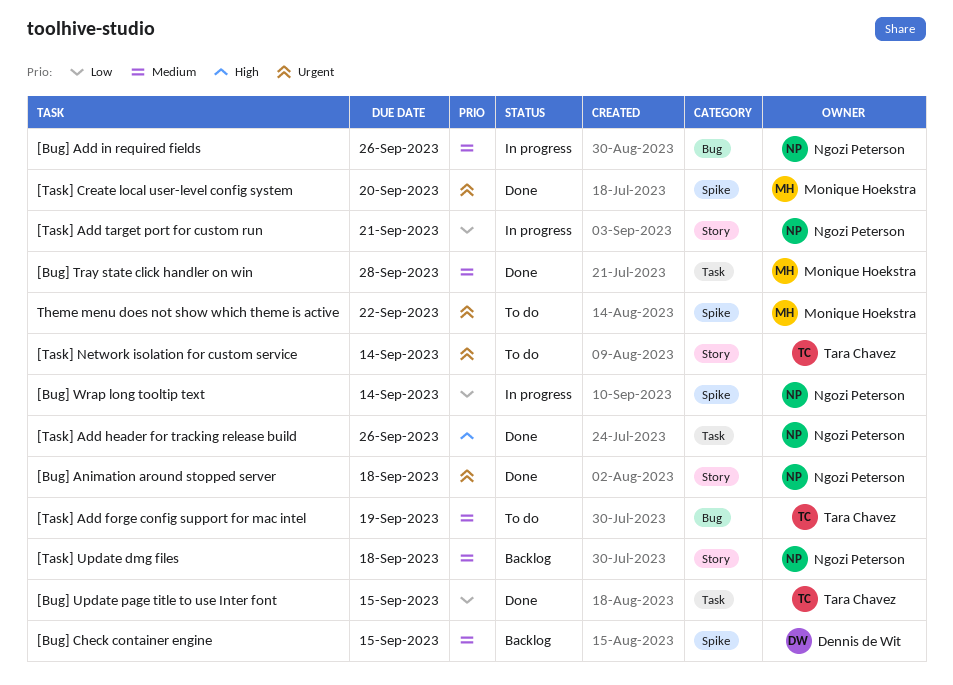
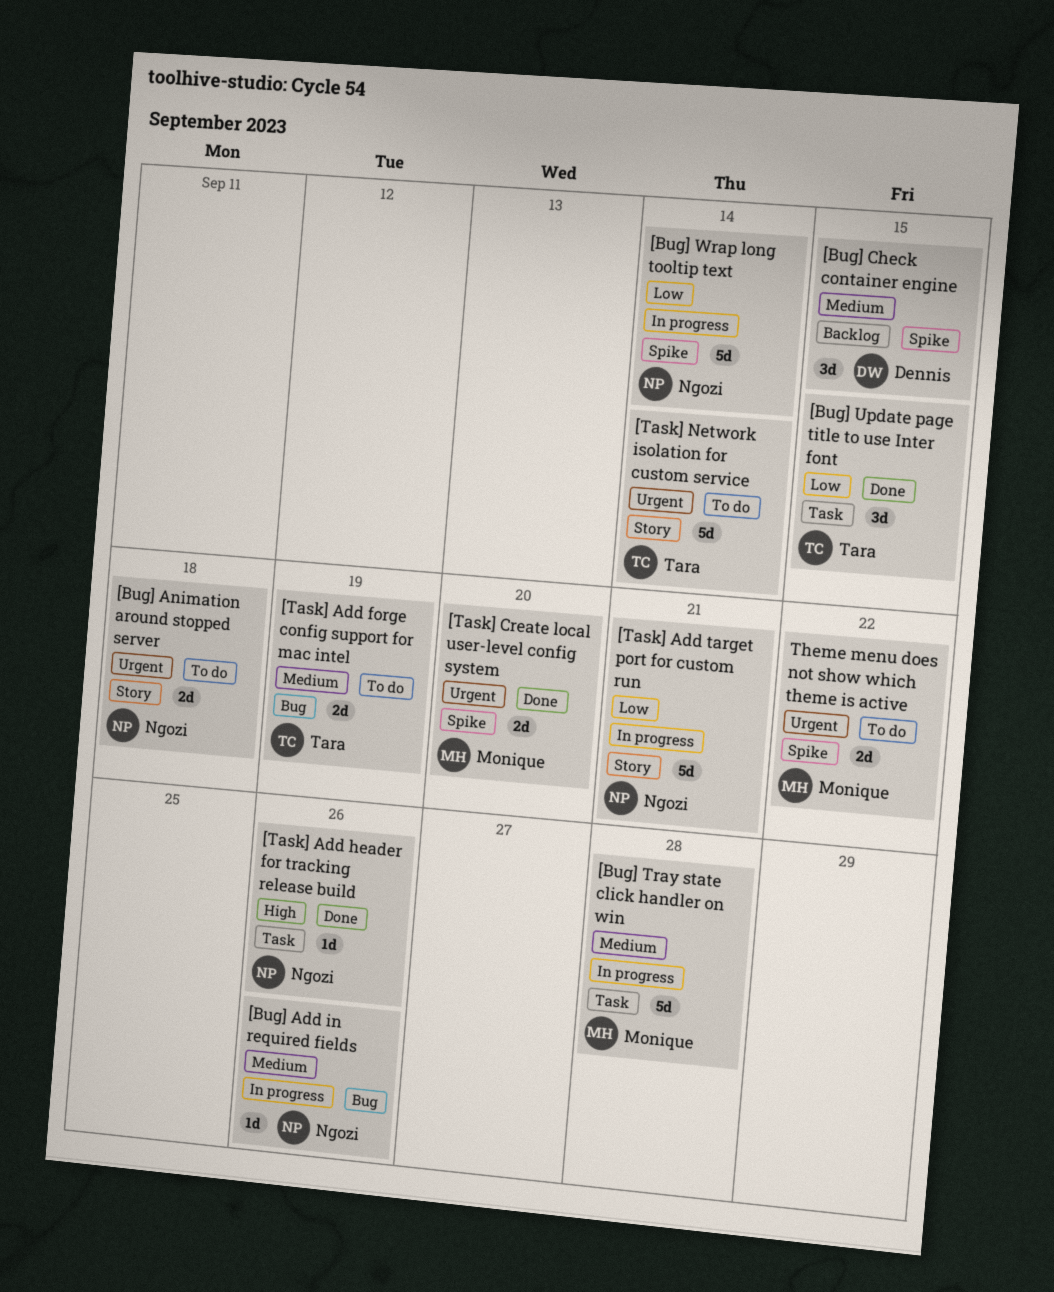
[Bug] Animation around stopped server, status: Done -> To do
[Bug] Tray state click handler on win, status: Done -> In progress
[Task] Update dmg files: present -> none

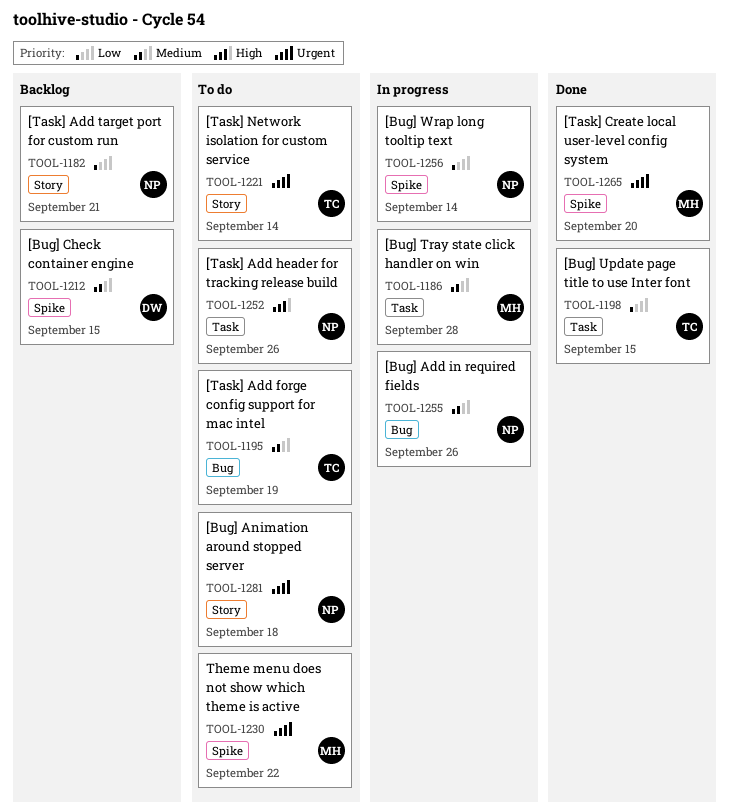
[Task] Add header for tracking release build, status: Done -> To do
[Task] Add target port for custom run, status: In progress -> Backlog

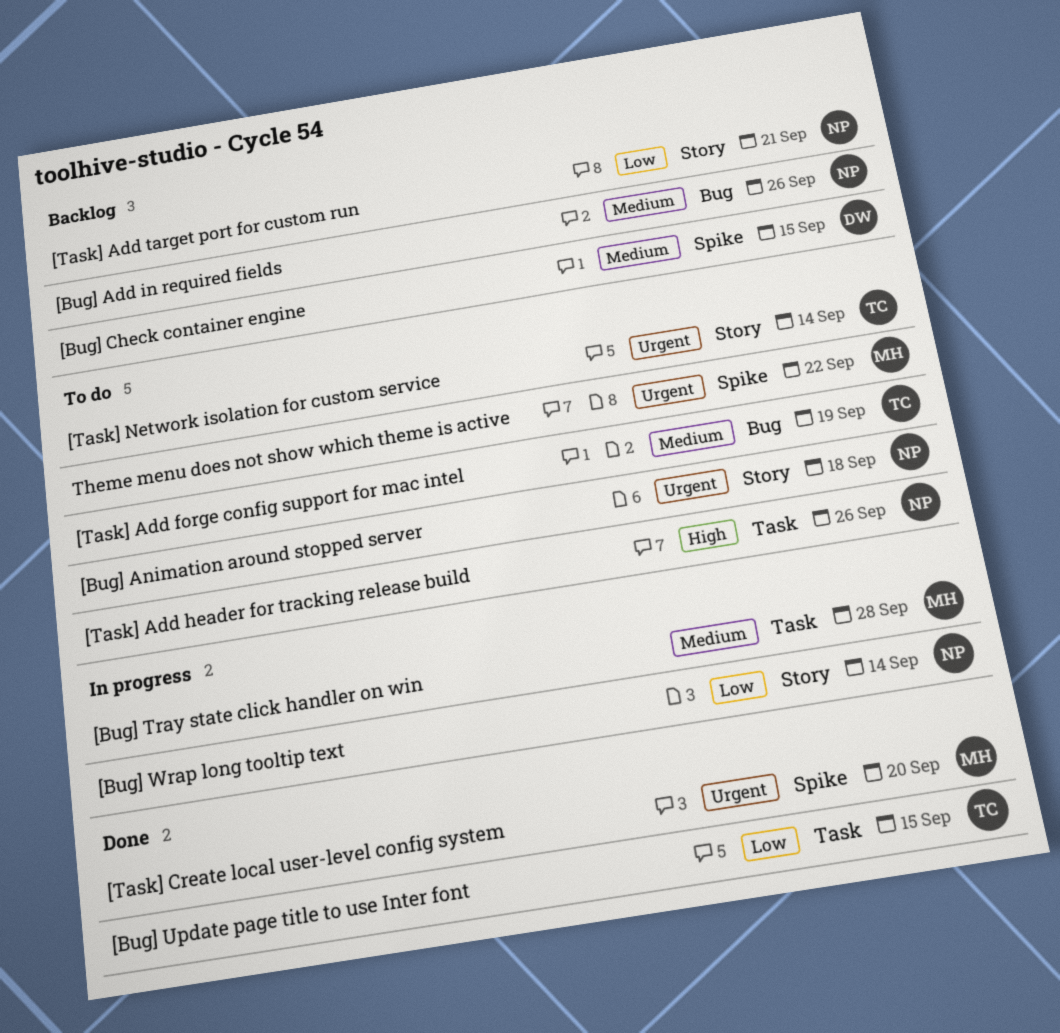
[Bug] Add in required fields, status: In progress -> Backlog
[Bug] Wrap long tooltip text, label: Spike -> Story

